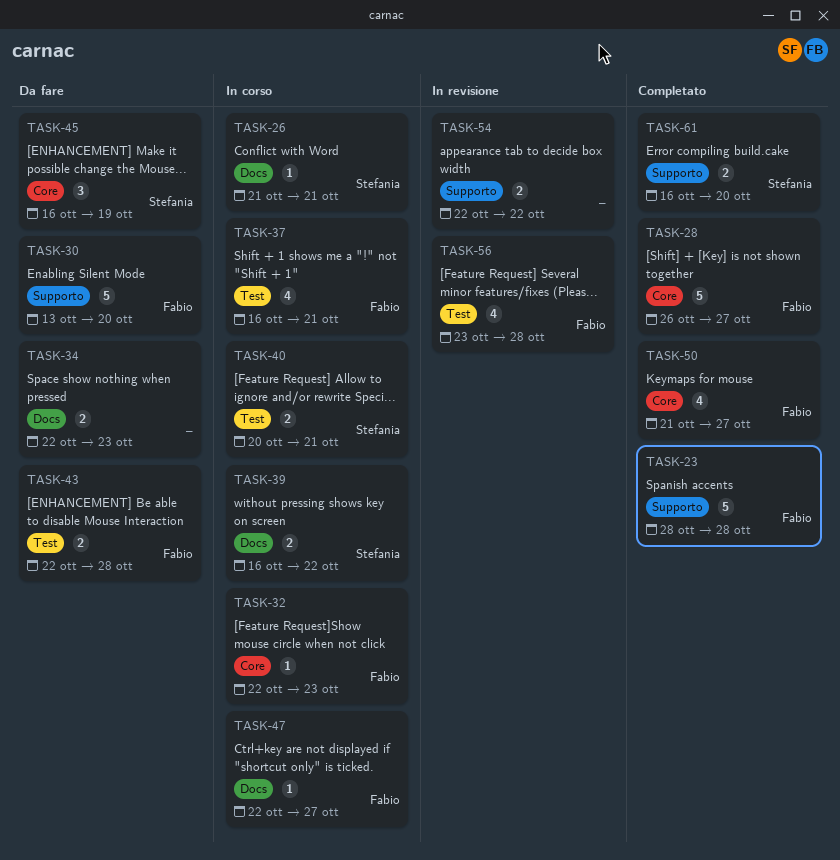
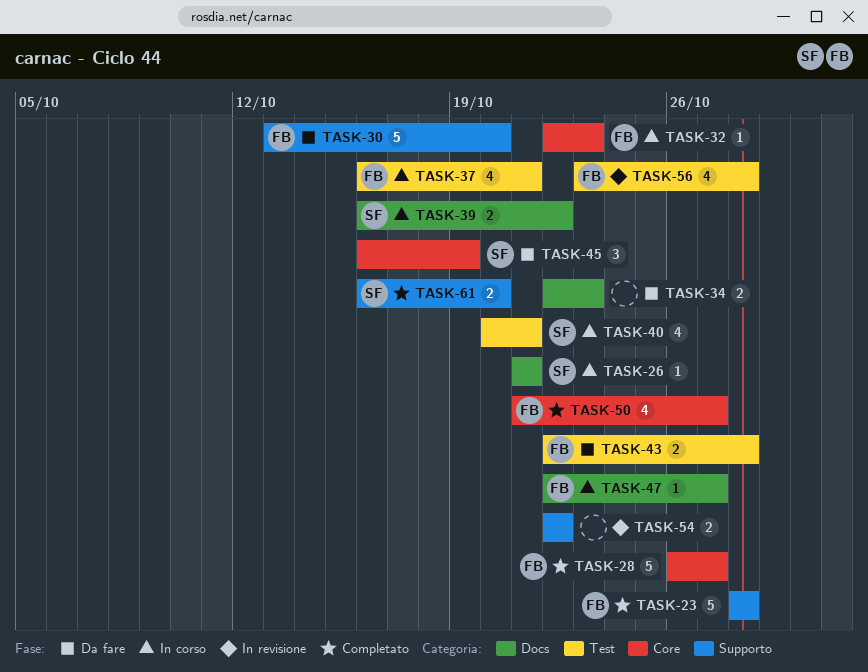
TASK-40, estimate: 2 -> 4

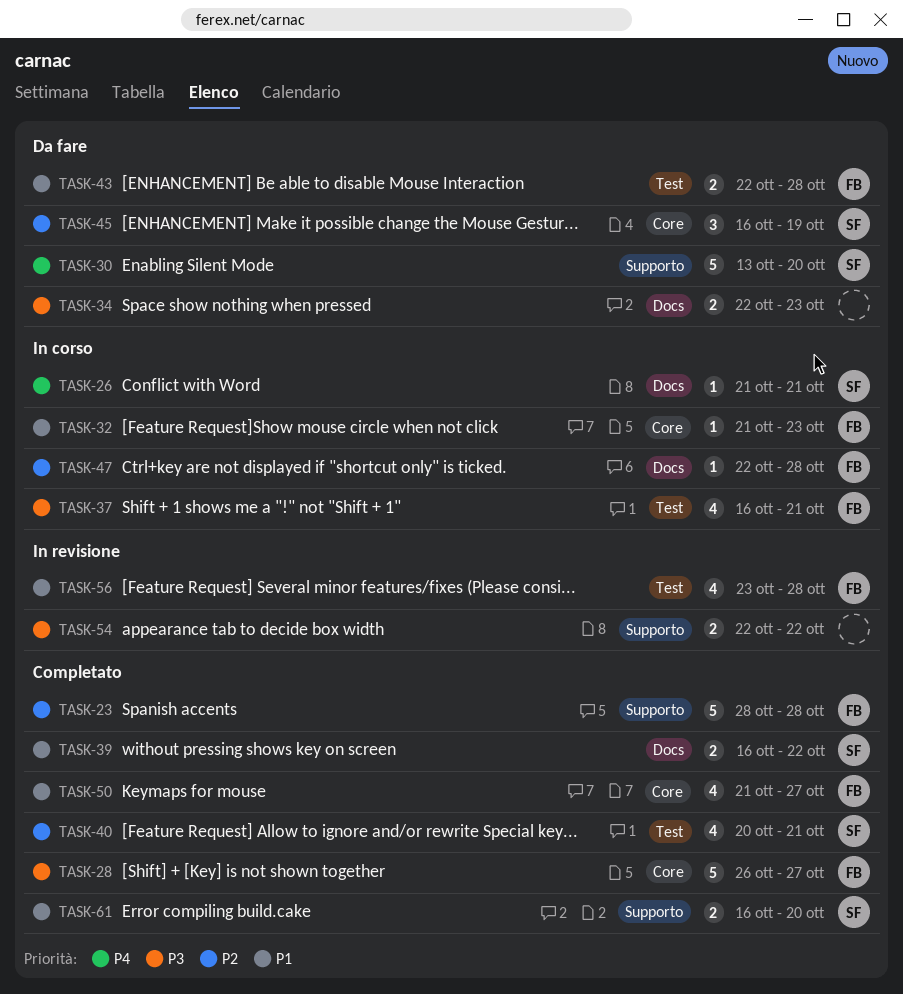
TASK-30, owner: FB -> SF
TASK-32, start: Oct 22 -> Oct 21
TASK-39, status: In corso -> Completato
TASK-40, status: In corso -> Completato
TASK-47, due: Oct 27 -> Oct 28

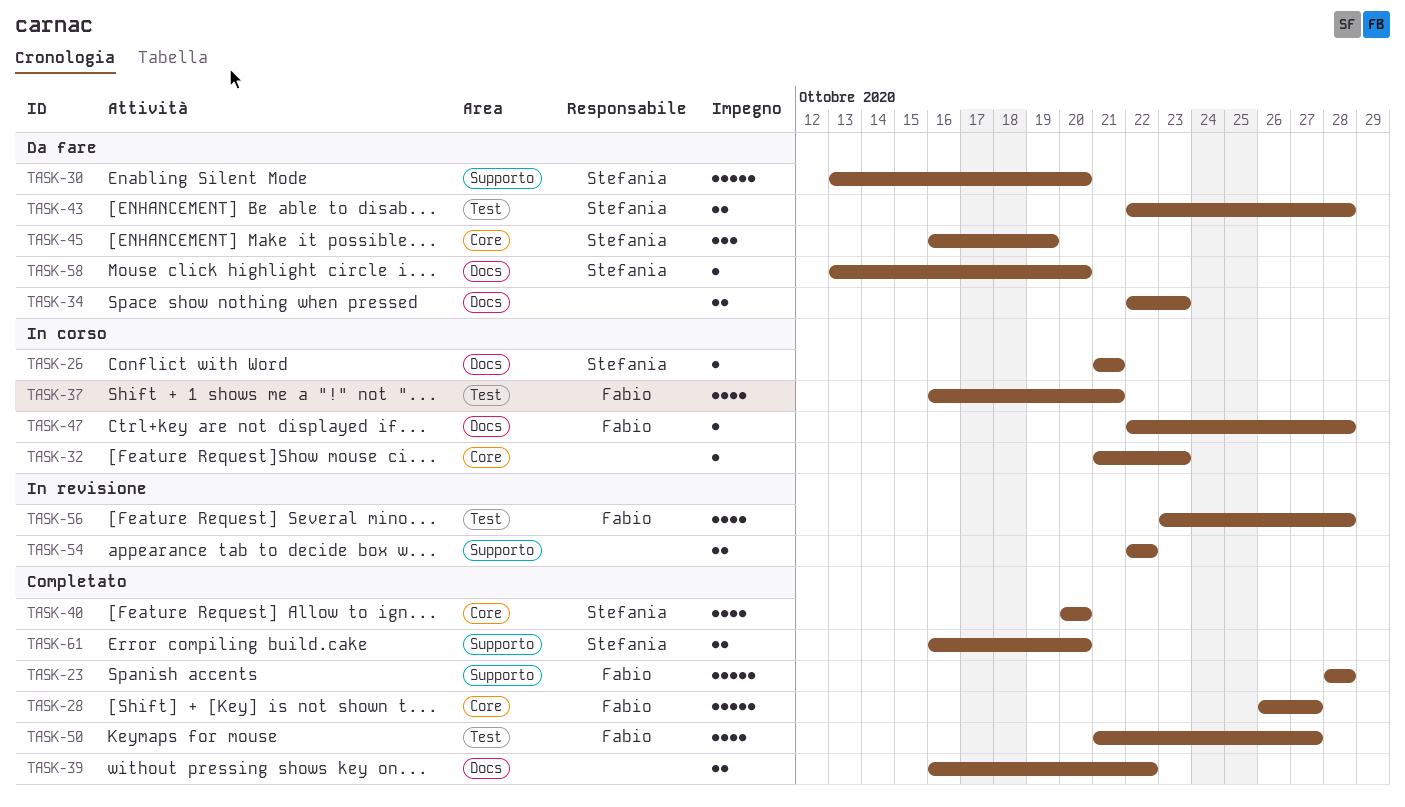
TASK-32, owner: Fabio -> none
TASK-39, owner: Stefania -> none
TASK-40, label: Test -> Core
TASK-40, due: Oct 21 -> Oct 20
TASK-43, owner: Fabio -> Stefania
TASK-50, label: Core -> Test
TASK-58: none -> present

